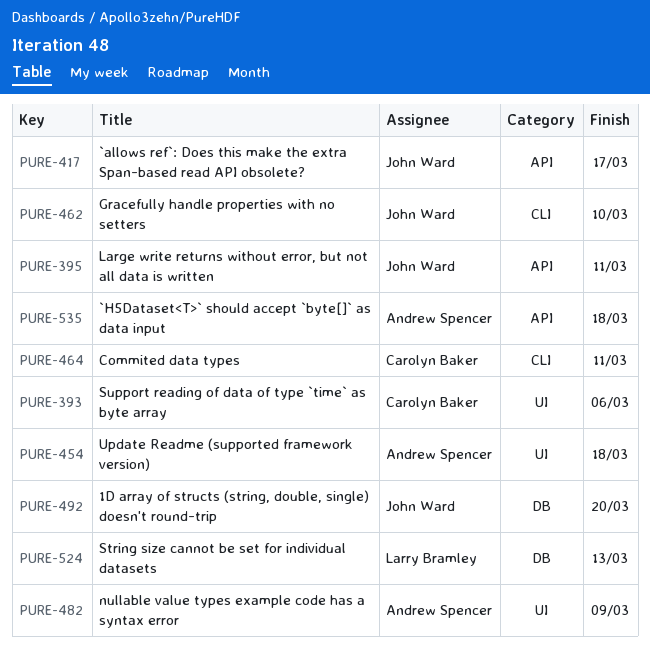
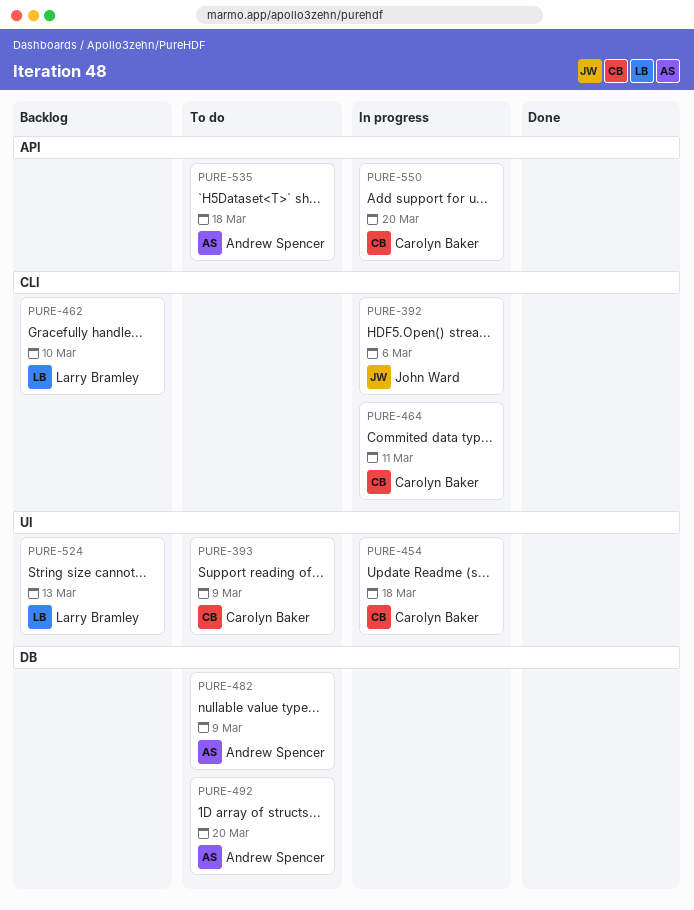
PURE-392: none -> present
PURE-393, due: Mar 6 -> Mar 9
PURE-395: present -> none
PURE-417: present -> none
PURE-454, owner: Andrew Spencer -> Carolyn Baker
PURE-462, owner: John Ward -> Larry Bramley
PURE-482, label: UI -> DB
PURE-492, owner: John Ward -> Andrew Spencer
PURE-524, label: DB -> UI
PURE-550: none -> present

